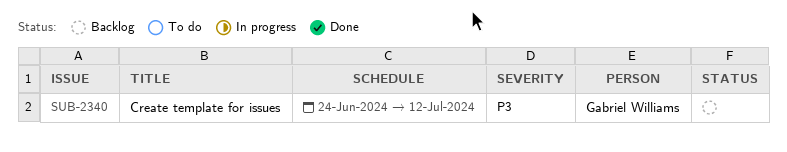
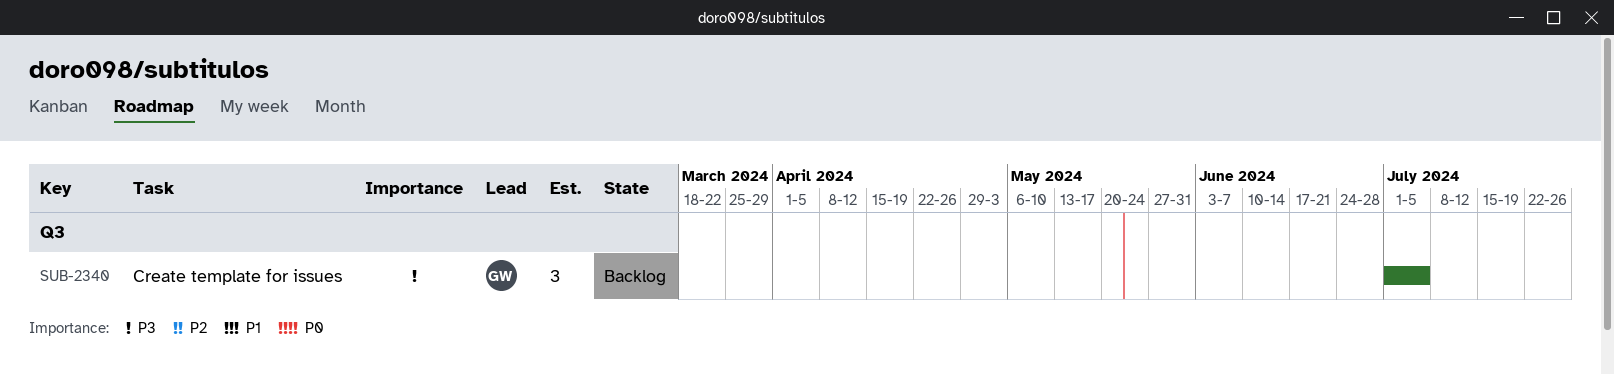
SUB-2340, start: Jun 24 -> Jul 1
SUB-2340, due: Jul 12 -> Jul 5

